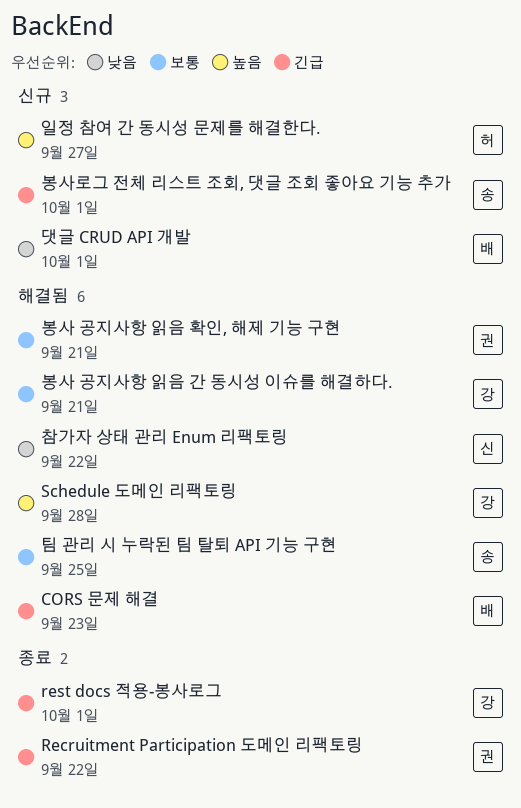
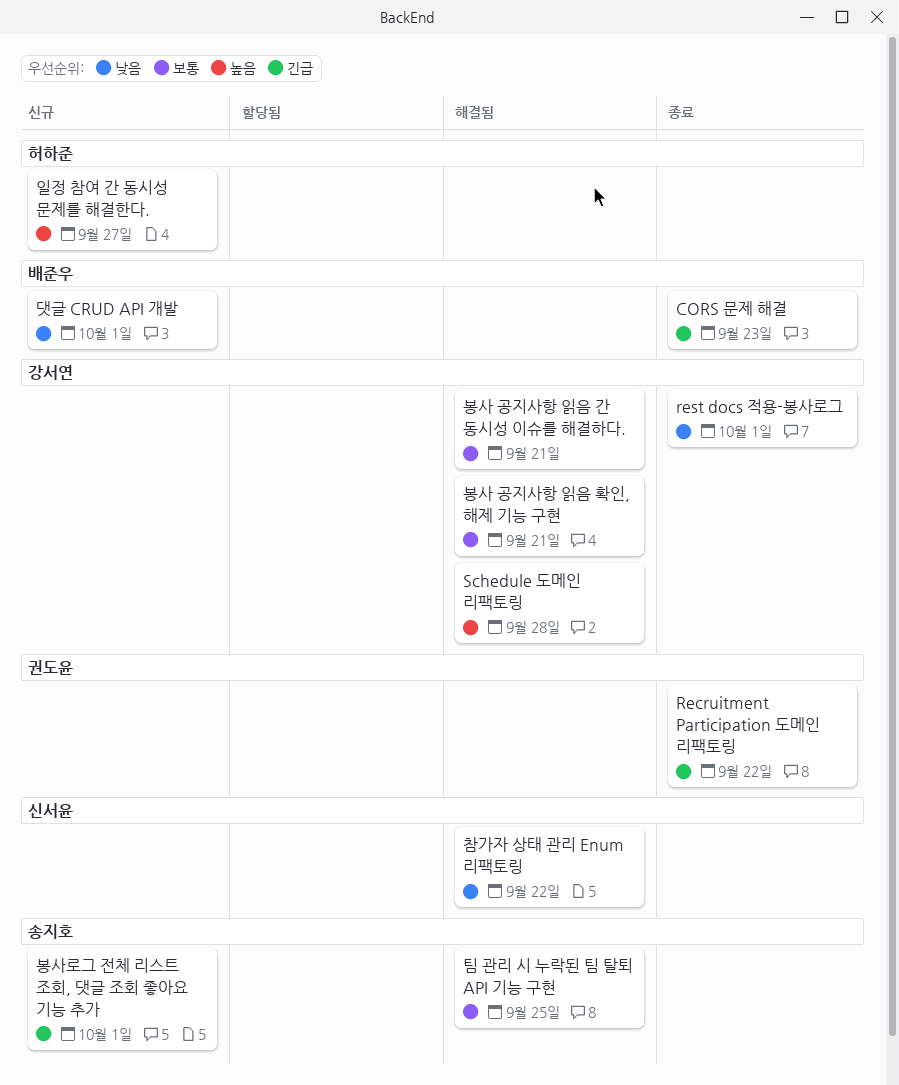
CORS 문제 해결, status: 해결됨 -> 종료
rest docs 적용-봉사로그, priority: 긴급 -> 낮음
봉사 공지사항 읽음 확인, 해제 기능 구현, owner: 권도윤 -> 강서연

